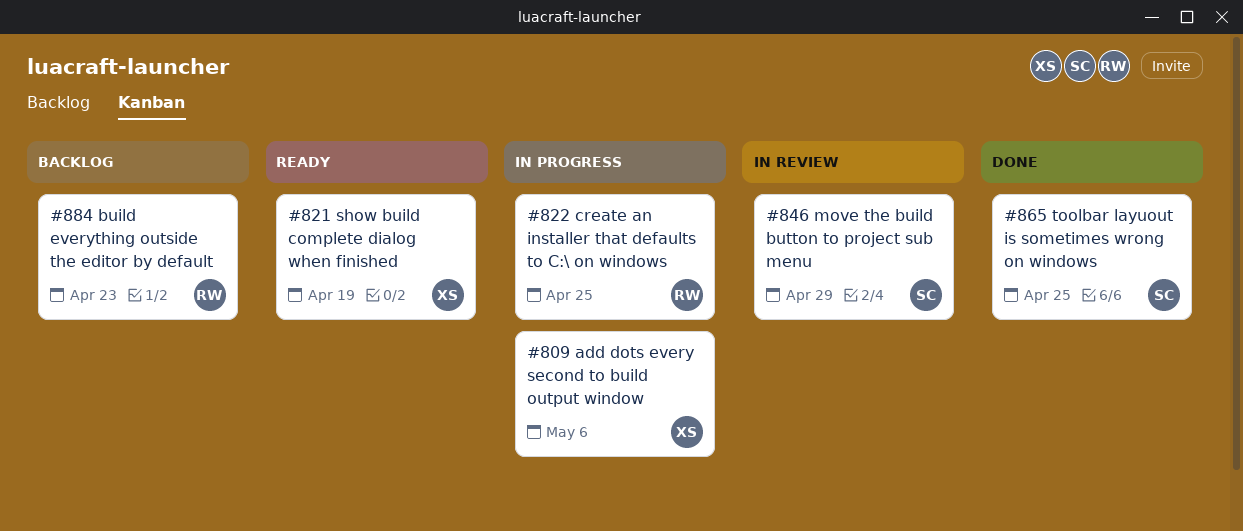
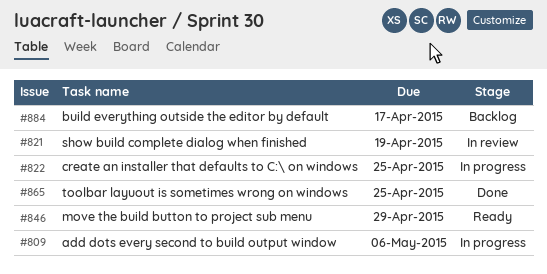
#821, status: Ready -> In review
#846, status: In review -> Ready
#884, due: Apr 23 -> Apr 17

